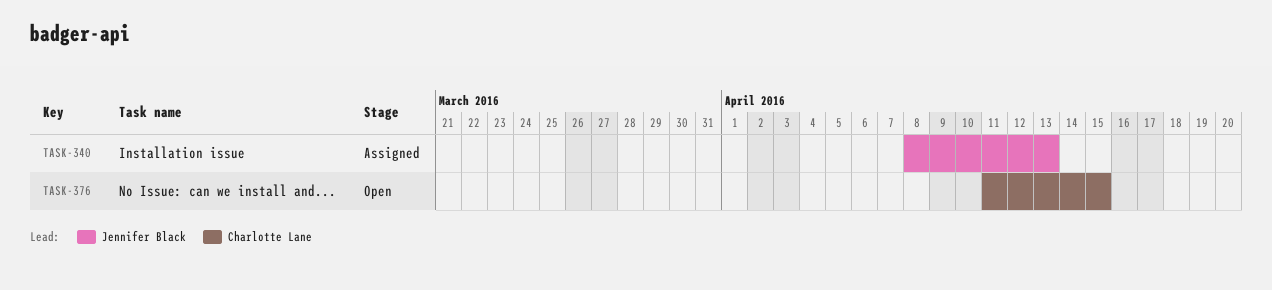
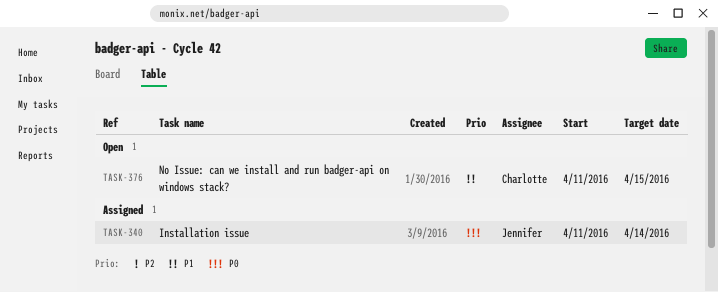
TASK-340, start: Apr 8 -> Apr 11
TASK-340, due: Apr 13 -> Apr 14

